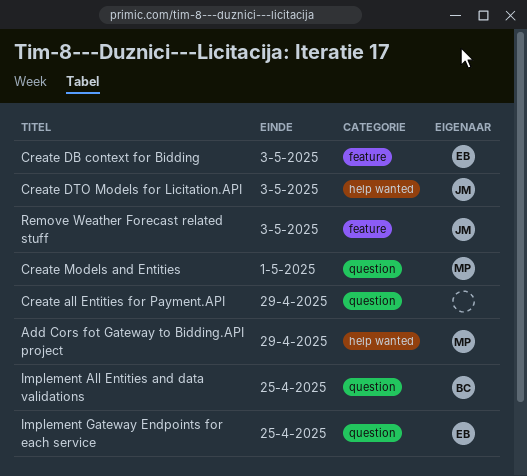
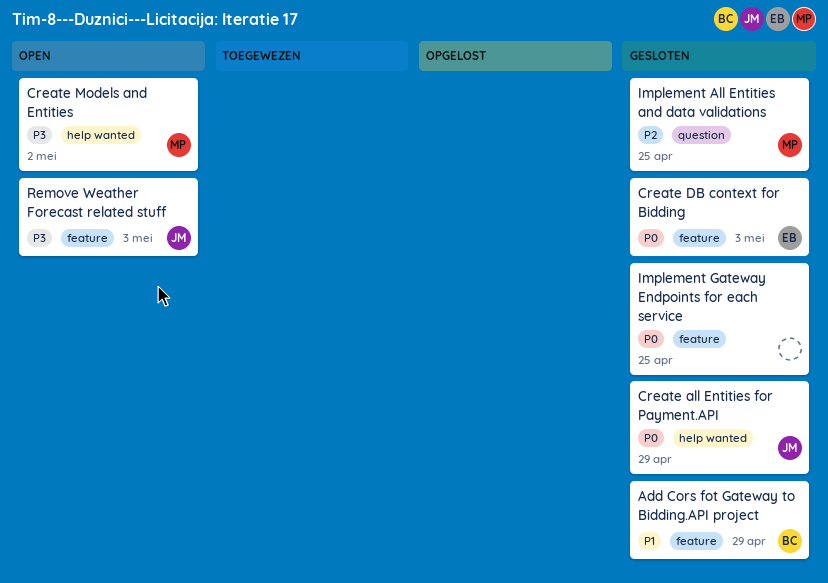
Add Cors fot Gateway to Bidding.API project, owner: MP -> BC
Add Cors fot Gateway to Bidding.API project, label: help wanted -> feature
Create all Entities for Payment.API, owner: none -> JM
Create all Entities for Payment.API, label: question -> help wanted
Create DTO Models for Licitation.API: present -> none
Create Models and Entities, label: question -> help wanted
Create Models and Entities, due: May 1 -> May 2
Implement All Entities and data validations, owner: BC -> MP
Implement Gateway Endpoints for each service, owner: EB -> none
Implement Gateway Endpoints for each service, label: question -> feature

